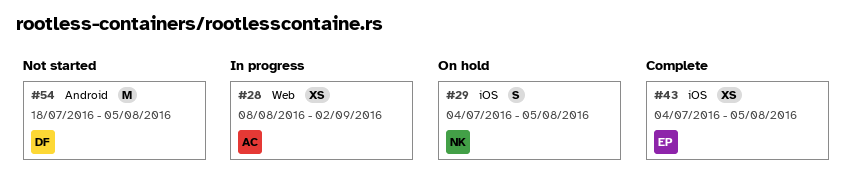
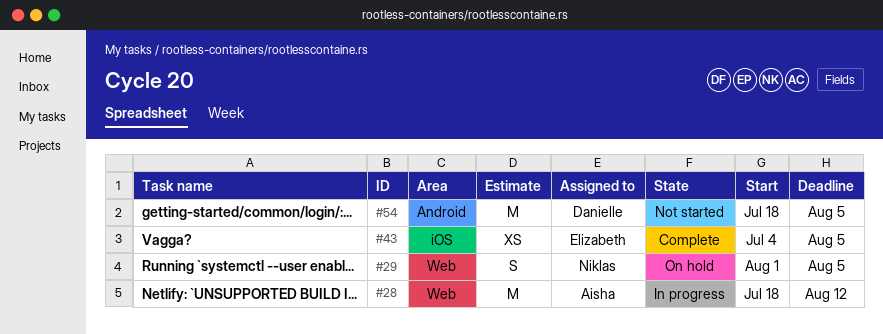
#28, estimate: XS -> M
#28, start: Aug 8 -> Jul 18
#28, due: Sep 2 -> Aug 12
#29, label: iOS -> Web
#29, start: Jul 4 -> Aug 1

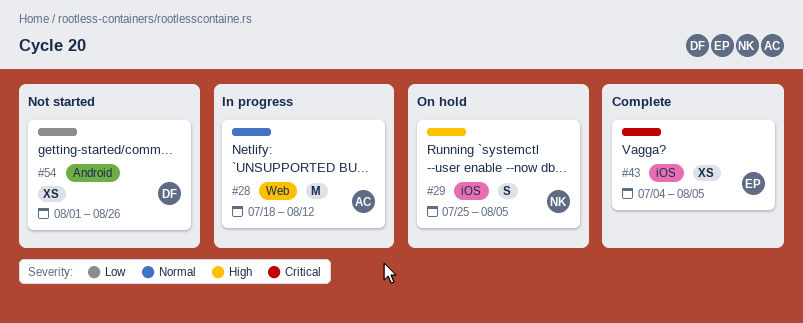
#29, label: Web -> iOS
#29, start: Aug 1 -> Jul 25
#54, estimate: M -> XS
#54, start: Jul 18 -> Aug 1
#54, due: Aug 5 -> Aug 26

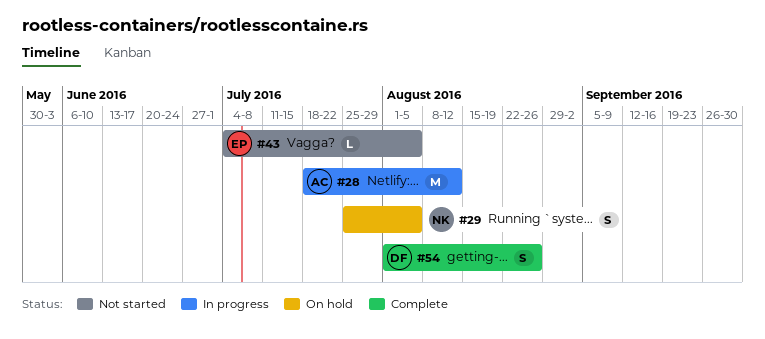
#43, status: Complete -> Not started
#43, estimate: XS -> L
#54, status: Not started -> Complete
#54, estimate: XS -> S

